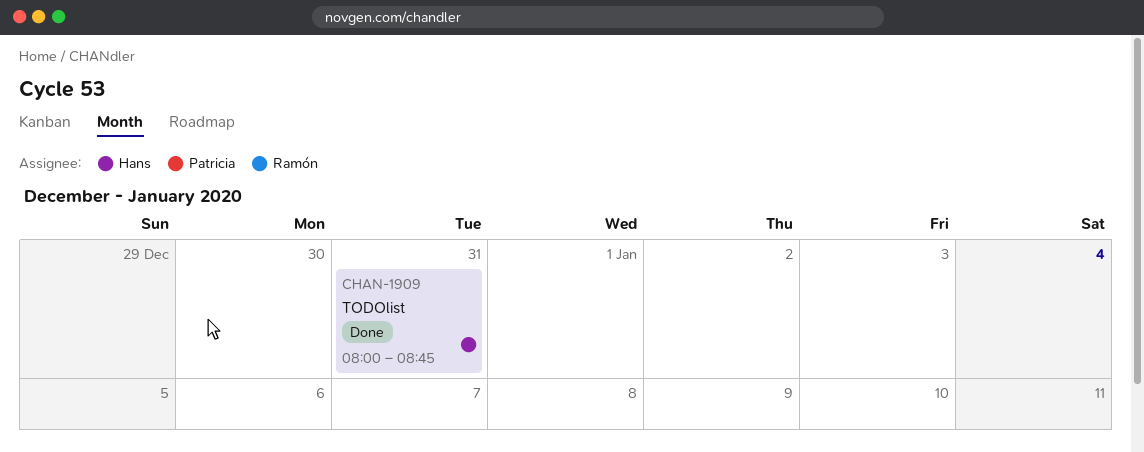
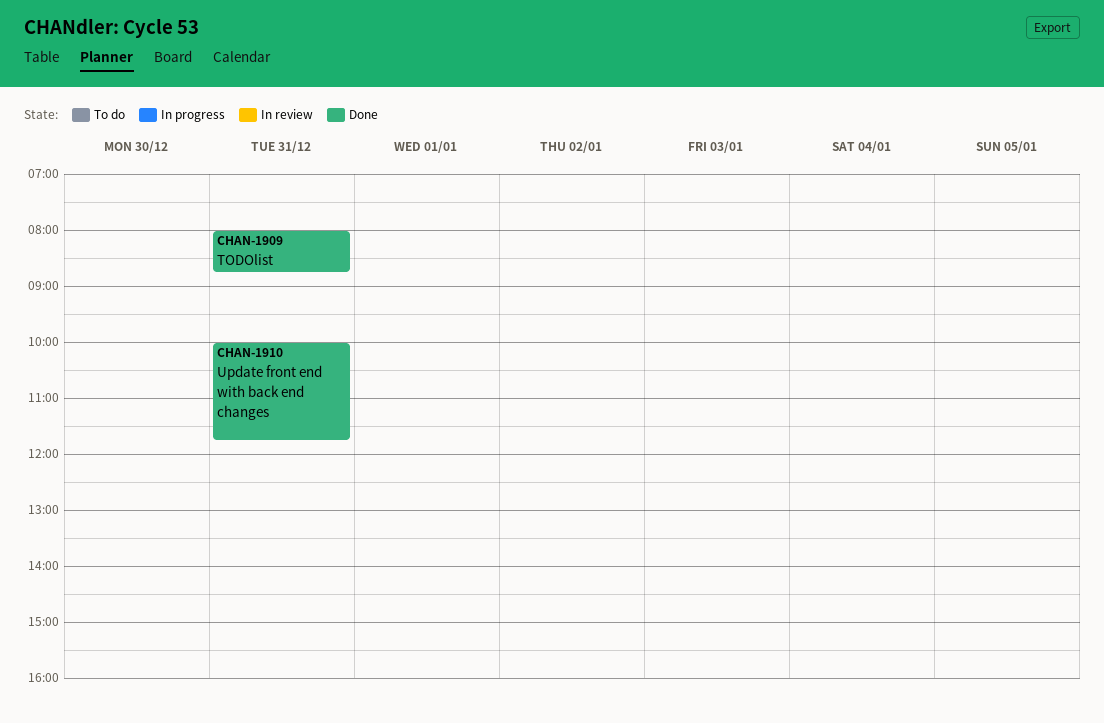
CHAN-1910: none -> present

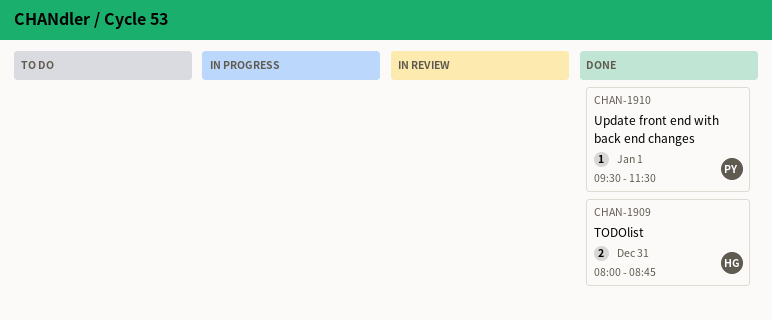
CHAN-1910, day: Dec 31 -> Jan 1
CHAN-1910, begins: 10:00 -> 09:30
CHAN-1910, ends: 11:45 -> 11:30

